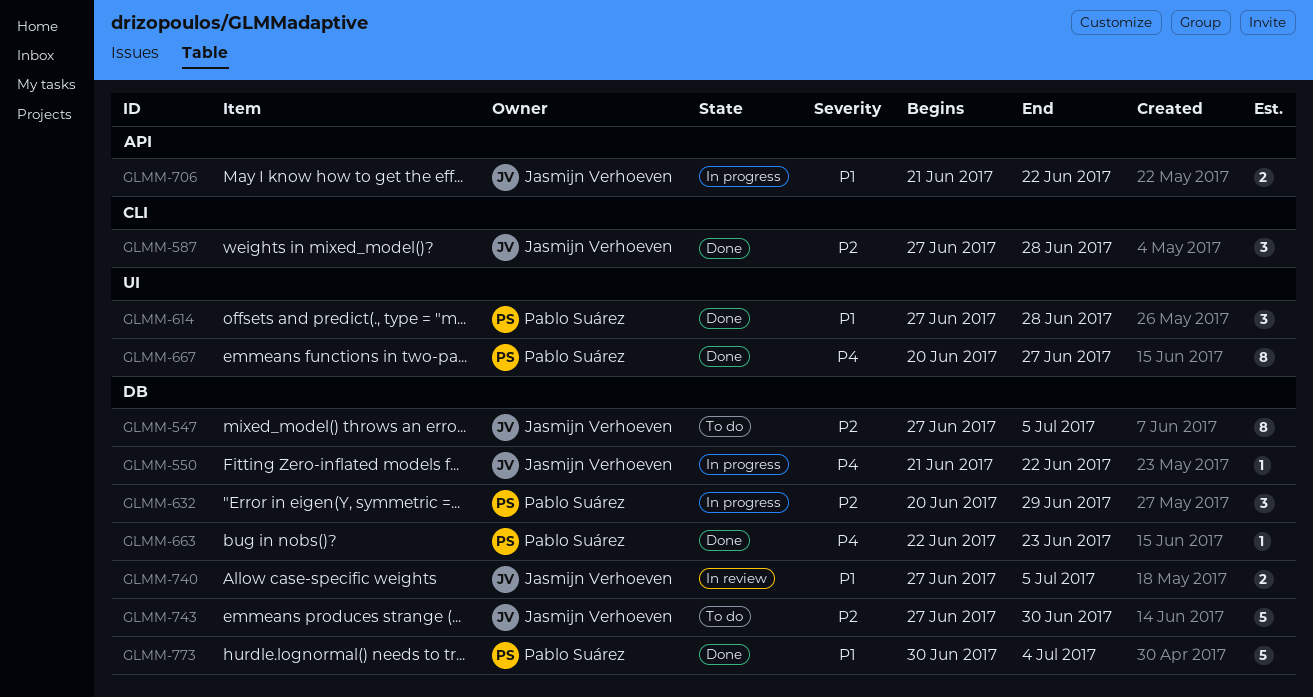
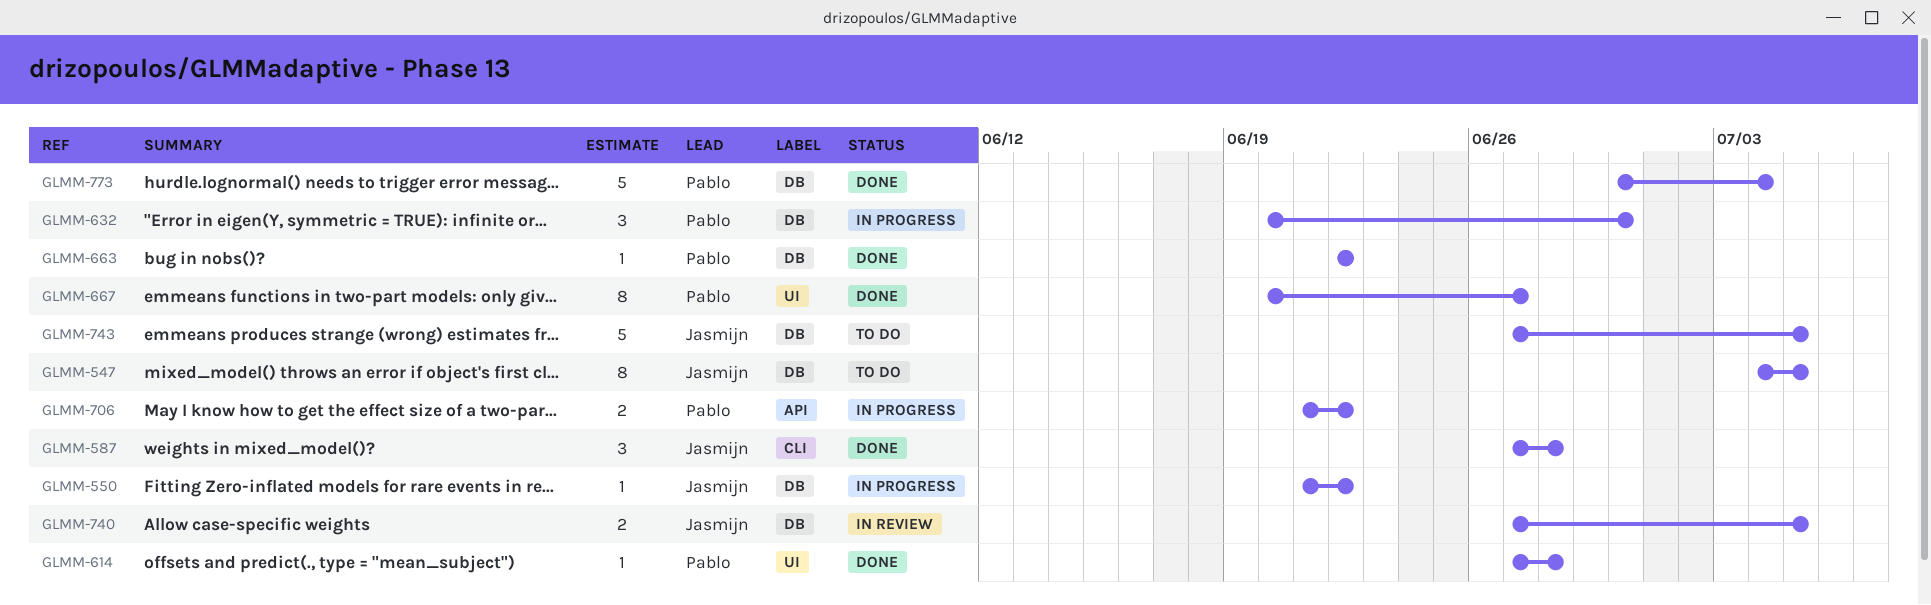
GLMM-547, start: Jun 27 -> Jul 4
GLMM-614, estimate: 3 -> 1
GLMM-632, due: Jun 29 -> Jun 30
GLMM-663, due: Jun 23 -> Jun 22
GLMM-706, owner: Jasmijn Verhoeven -> Pablo Suárez
GLMM-743, due: Jun 30 -> Jul 5

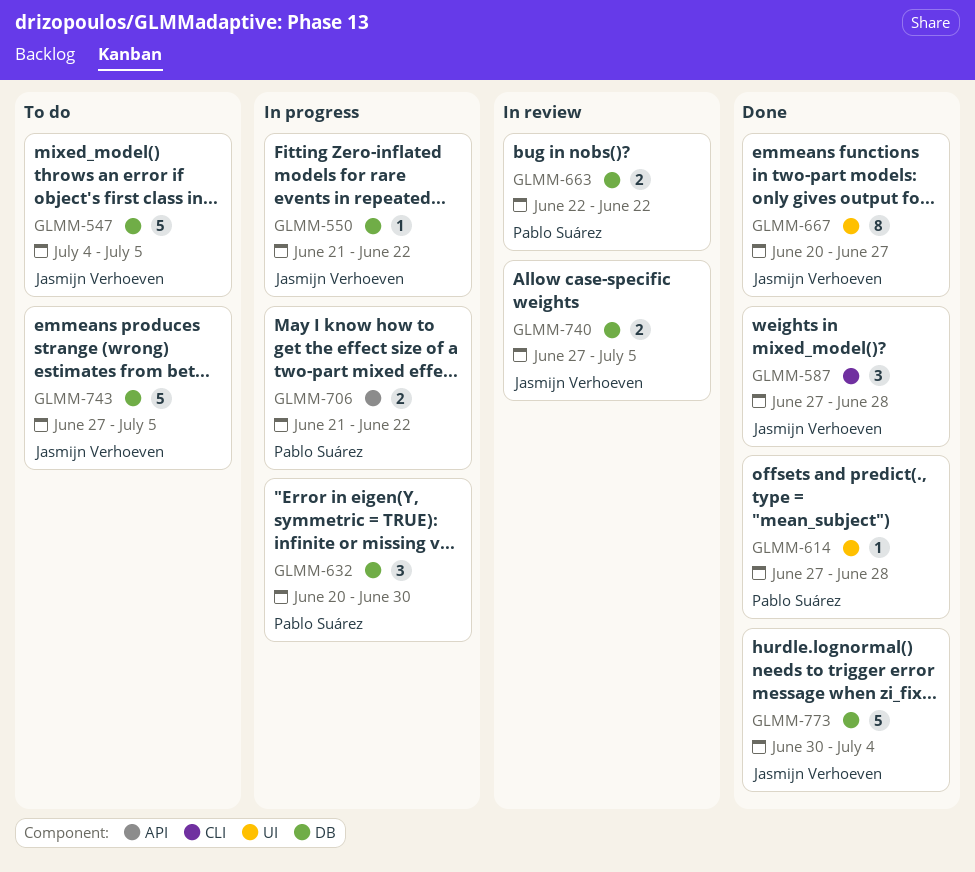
GLMM-547, estimate: 8 -> 5
GLMM-663, status: Done -> In review
GLMM-663, estimate: 1 -> 2
GLMM-667, owner: Pablo Suárez -> Jasmijn Verhoeven
GLMM-773, owner: Pablo Suárez -> Jasmijn Verhoeven

